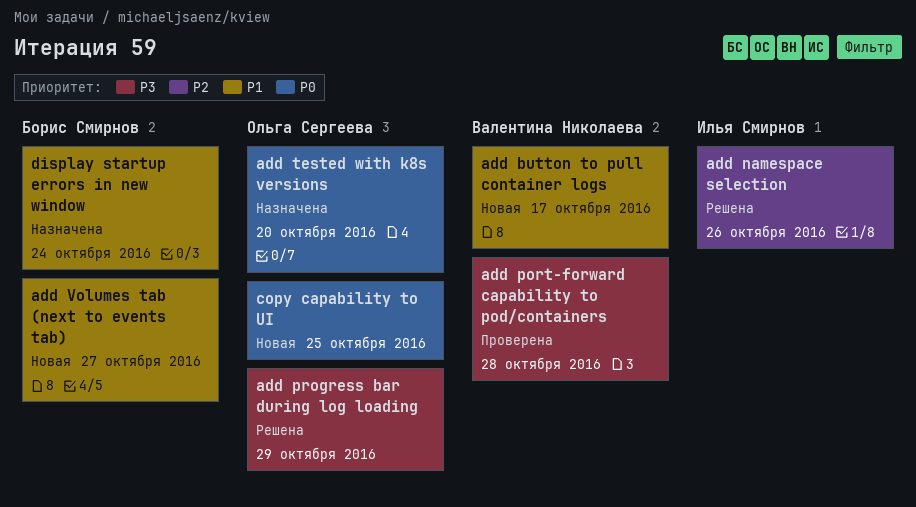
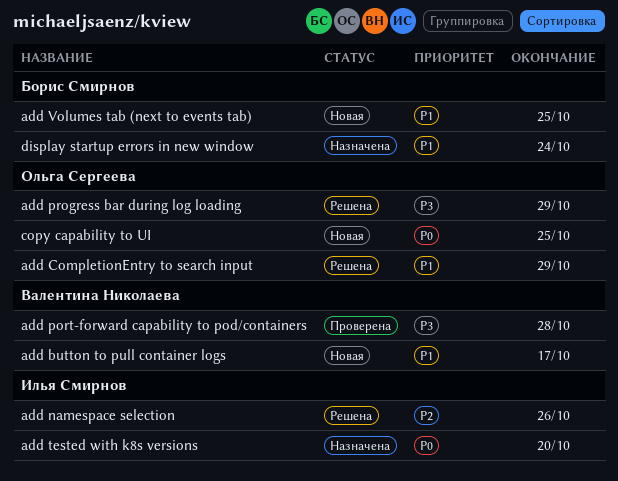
add CompletionEntry to search input: none -> present
add tested with k8s versions, owner: Ольга Сергеева -> Илья Смирнов
add Volumes tab (next to events tab), due: Oct 27 -> Oct 25

